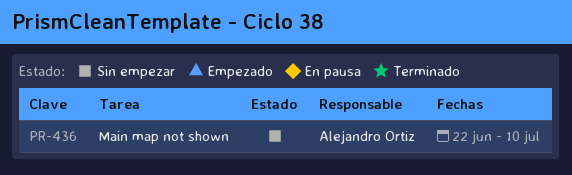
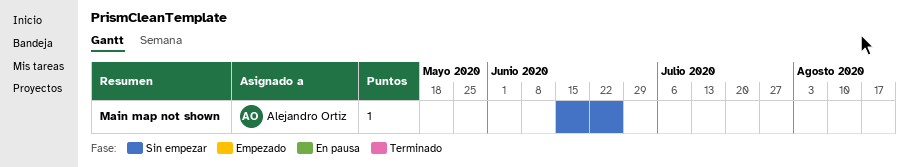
Main map not shown, start: Jun 22 -> Jun 15
Main map not shown, due: Jul 10 -> Jun 26

